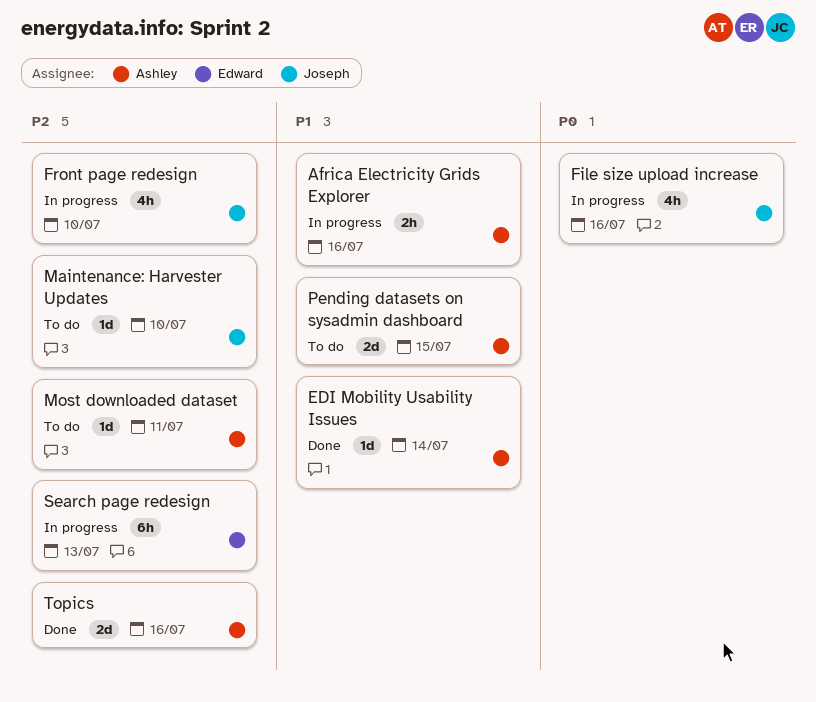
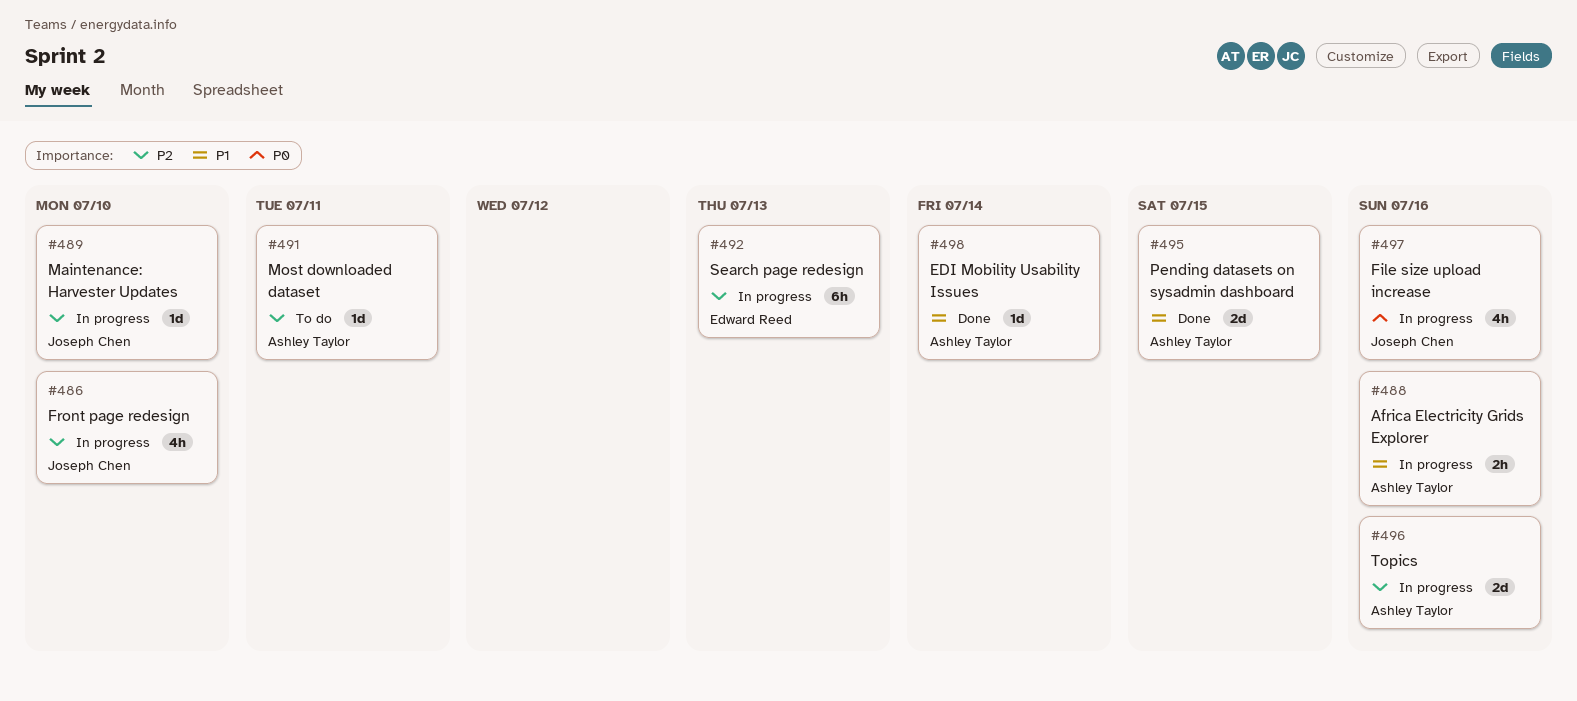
Maintenance: Harvester Updates, status: To do -> In progress
Pending datasets on sysadmin dashboard, status: To do -> Done
Topics, status: Done -> In progress

